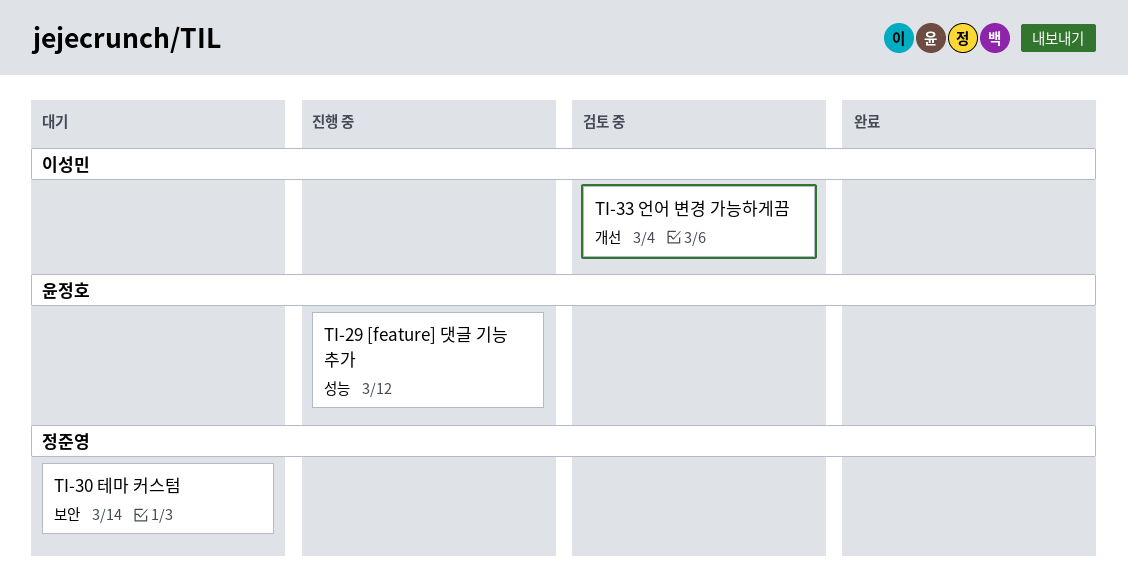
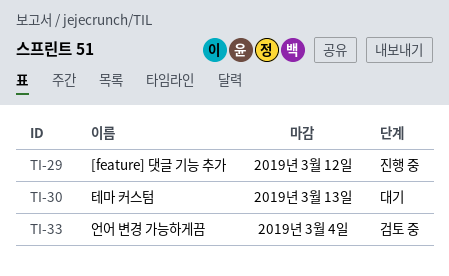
TI-30, due: Mar 14 -> Mar 13

